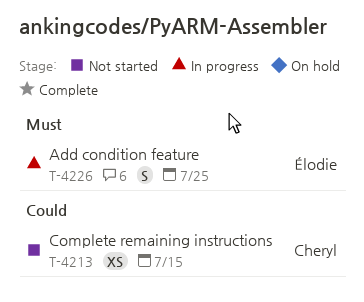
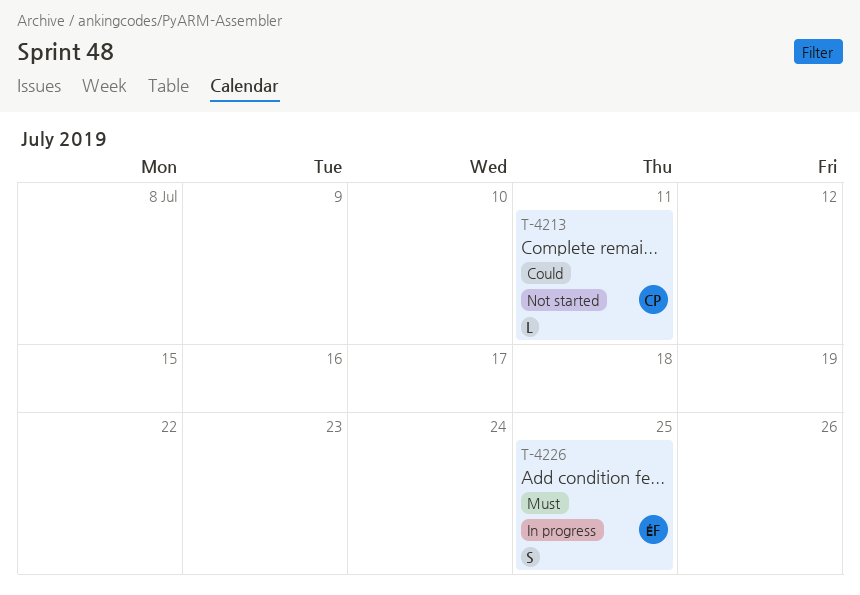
T-4213, estimate: XS -> L
T-4213, due: Jul 15 -> Jul 11

